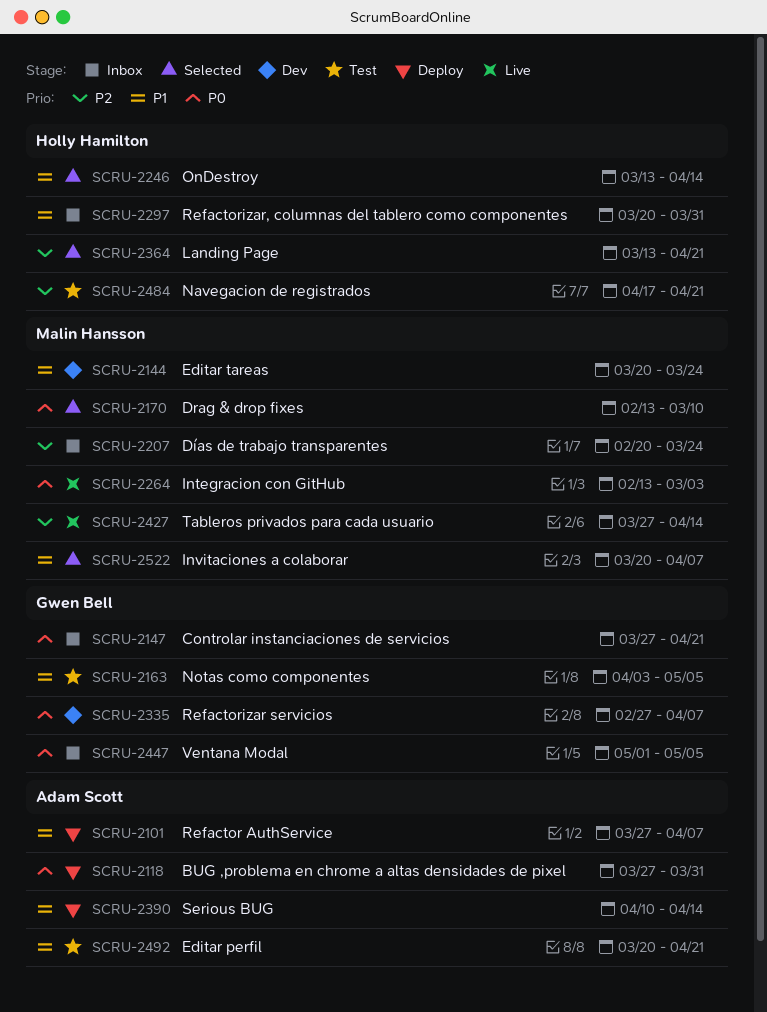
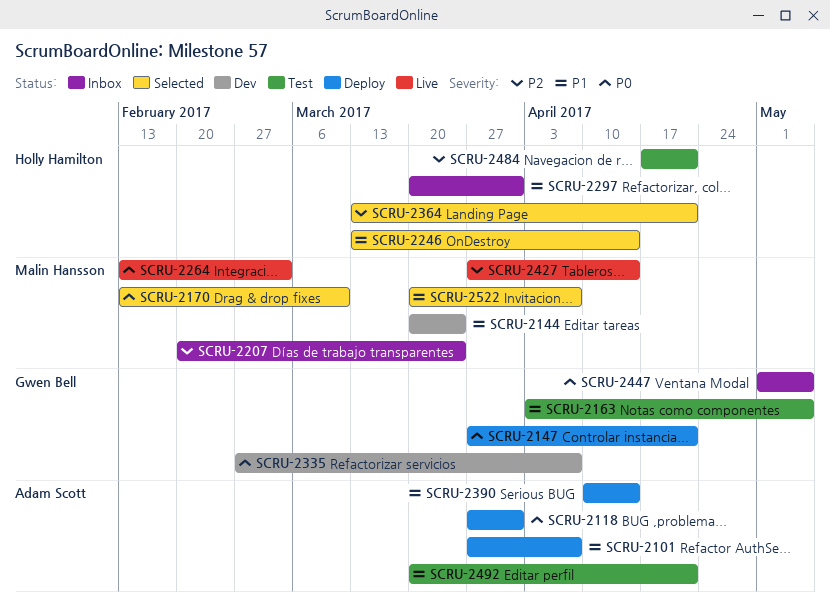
SCRU-2147, status: Inbox -> Deploy

